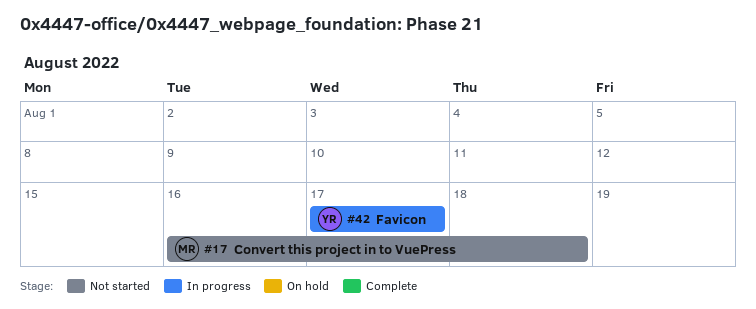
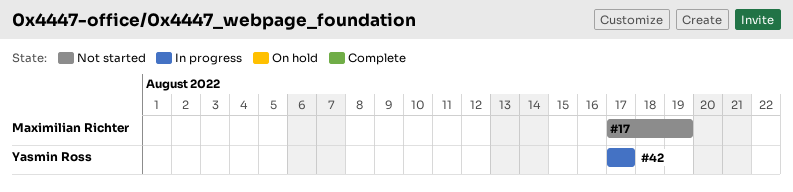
#17, start: Aug 16 -> Aug 17
#17, due: Aug 18 -> Aug 19

